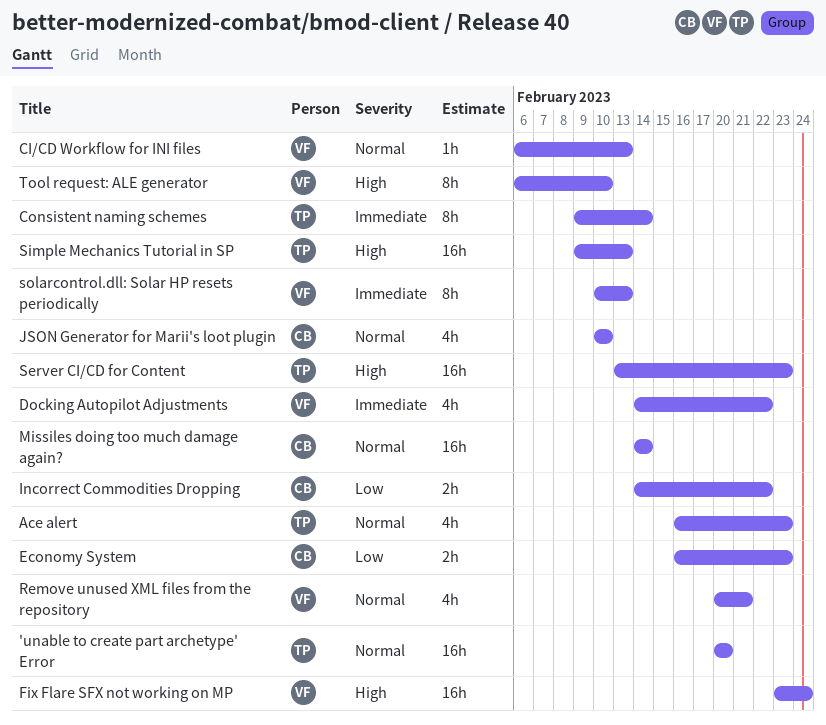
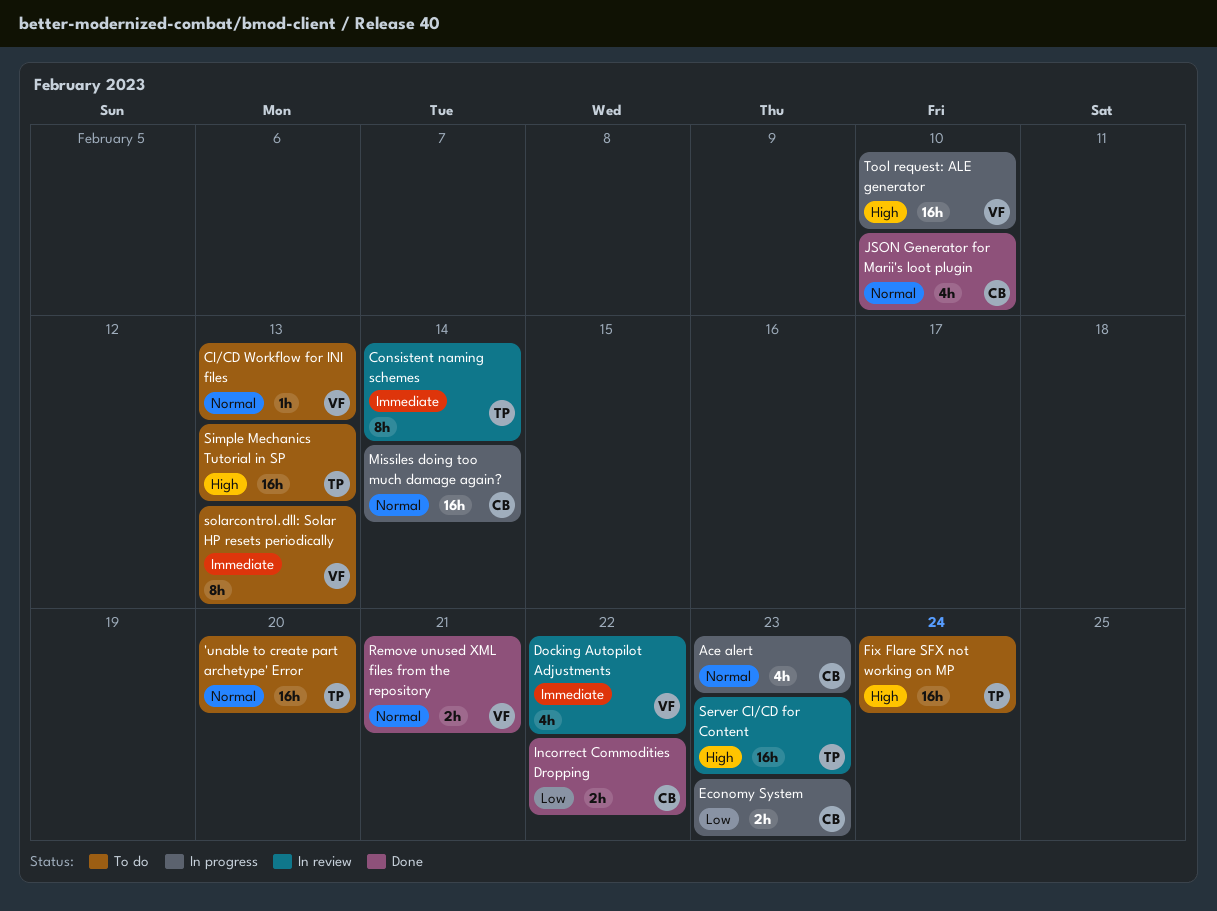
Ace alert, owner: TP -> CB
Fix Flare SFX not working on MP, owner: VF -> TP
Remove unused XML files from the repository, estimate: 4h -> 2h
Tool request: ALE generator, estimate: 8h -> 16h

